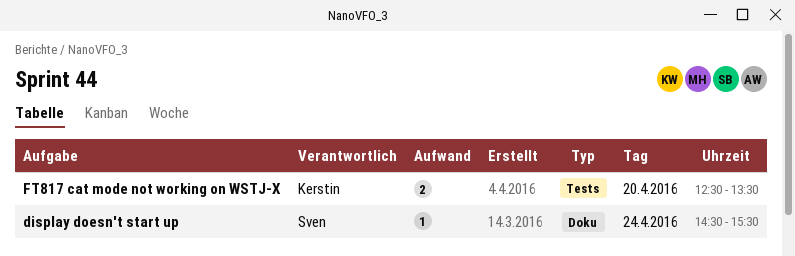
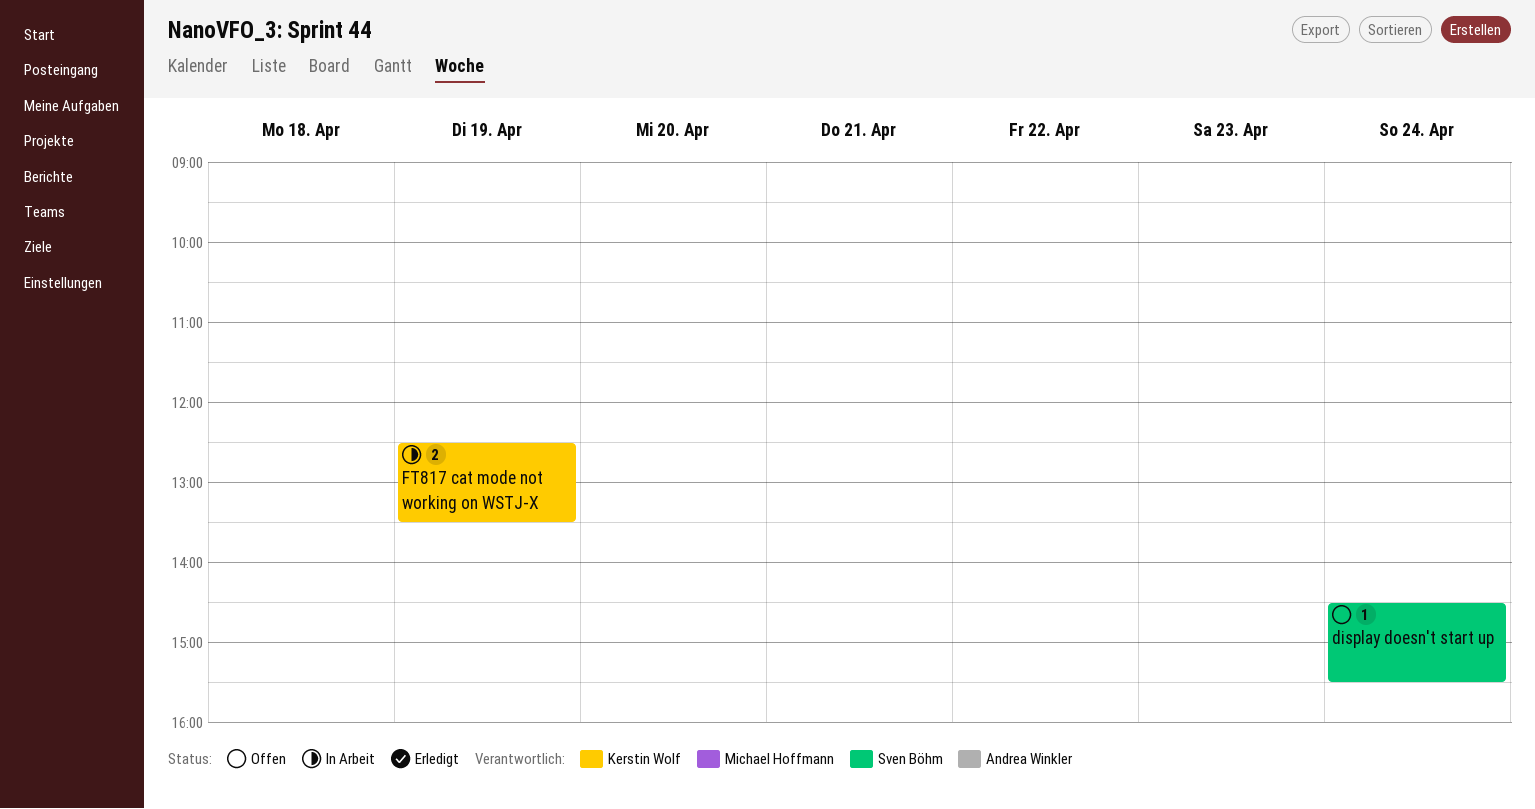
FT817 cat mode not working on WSTJ-X, day: Apr 20 -> Apr 19

